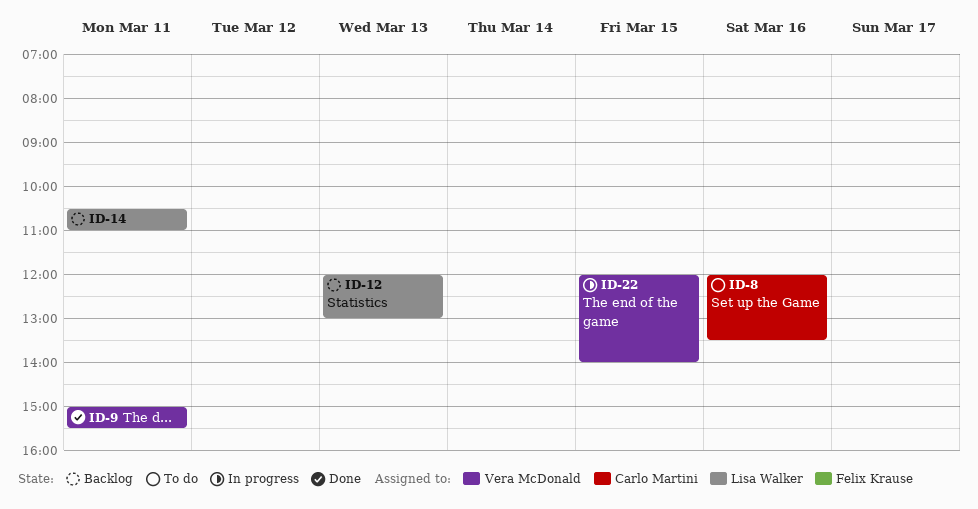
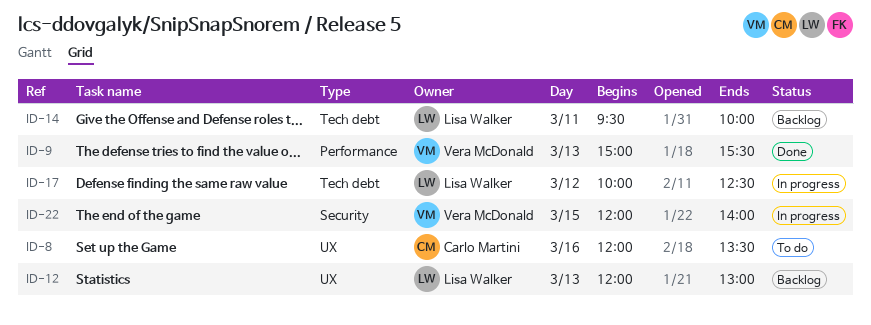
ID-9, day: Mar 11 -> Mar 13
ID-14, begins: 10:30 -> 09:30
ID-14, ends: 11:00 -> 10:00
ID-17: none -> present

